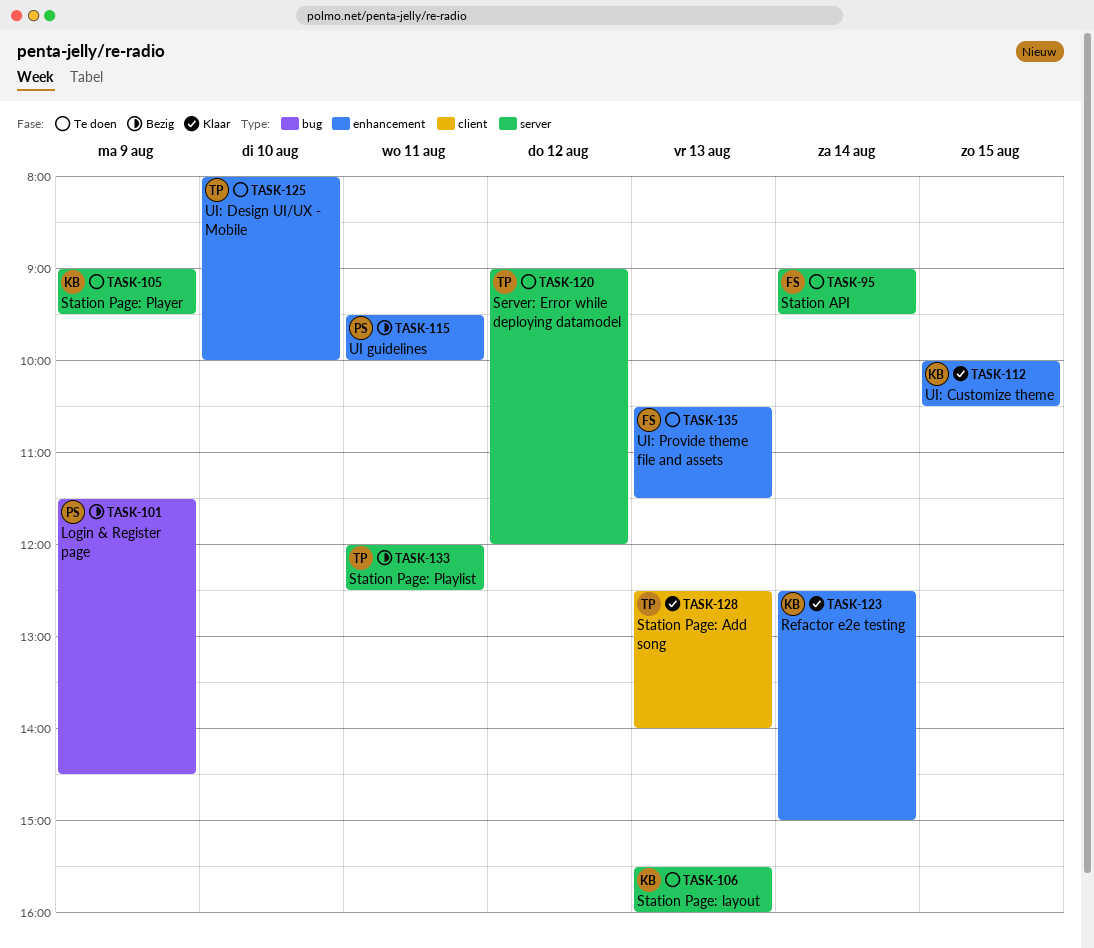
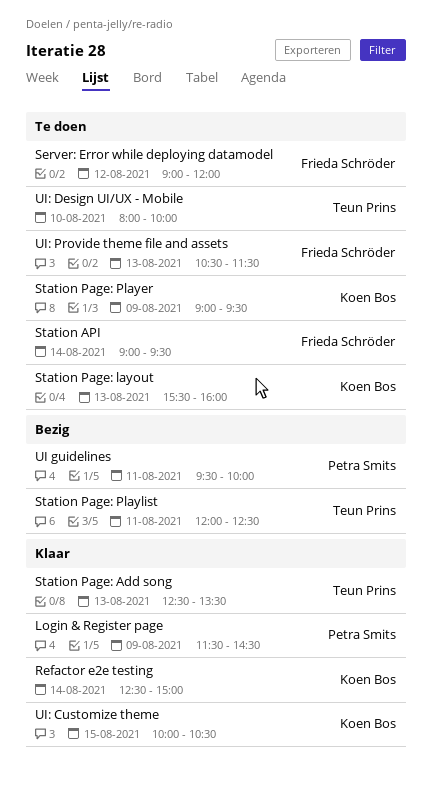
Login & Register page, status: Bezig -> Klaar
Server: Error while deploying datamodel, owner: Teun Prins -> Frieda Schröder
Station Page: Add song, ends: 14:00 -> 13:30

